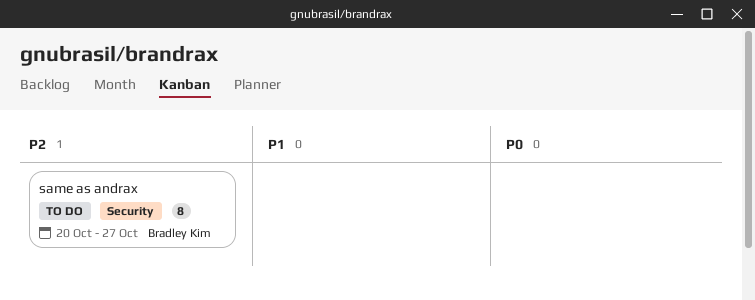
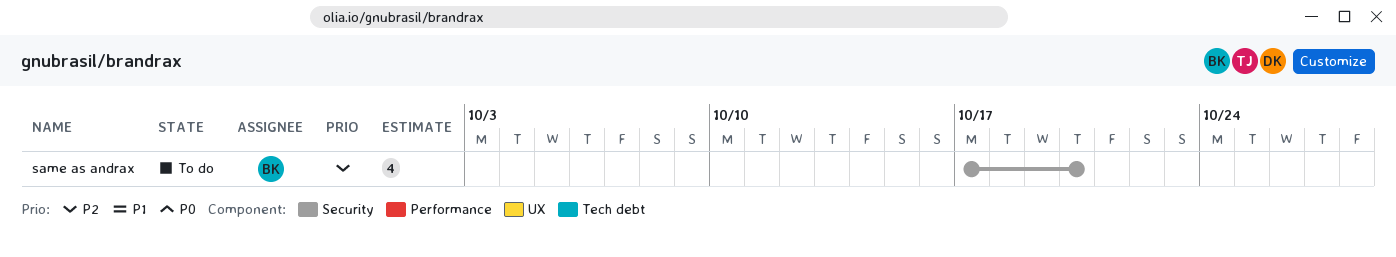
same as andrax, estimate: 8 -> 4
same as andrax, start: Oct 20 -> Oct 17
same as andrax, due: Oct 27 -> Oct 20

